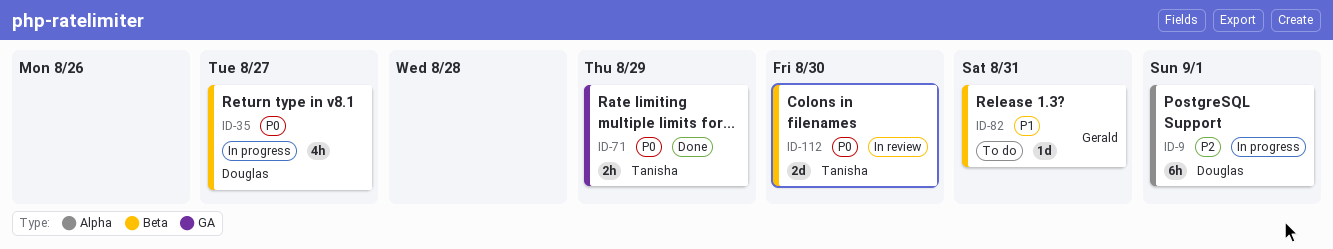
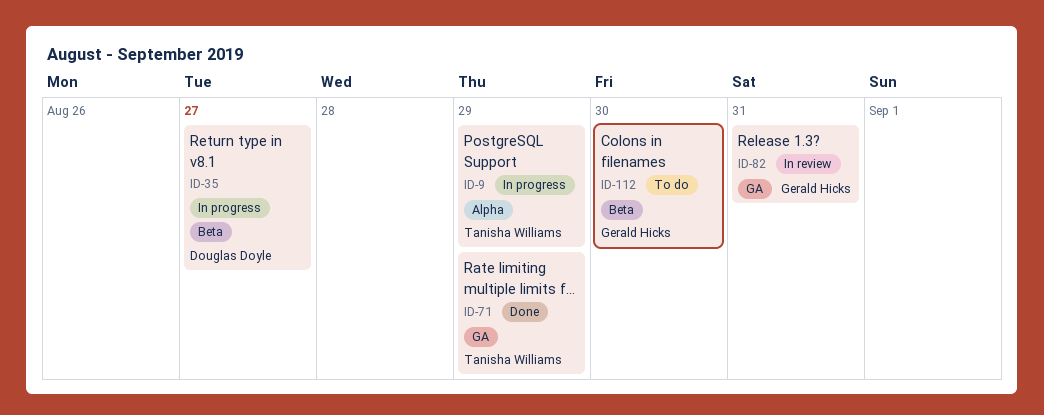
ID-9, owner: Douglas Doyle -> Tanisha Williams
ID-9, due: Sep 1 -> Aug 29
ID-82, status: To do -> In review
ID-82, label: Beta -> GA
ID-112, status: In review -> To do
ID-112, owner: Tanisha Williams -> Gerald Hicks

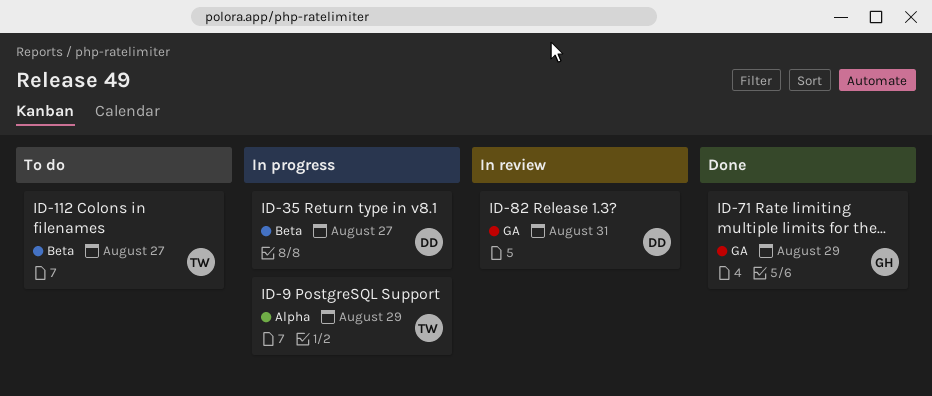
ID-71, owner: Tanisha Williams -> Gerald Hicks
ID-82, owner: Gerald Hicks -> Douglas Doyle
ID-112, owner: Gerald Hicks -> Tanisha Williams
ID-112, due: Aug 30 -> Aug 27

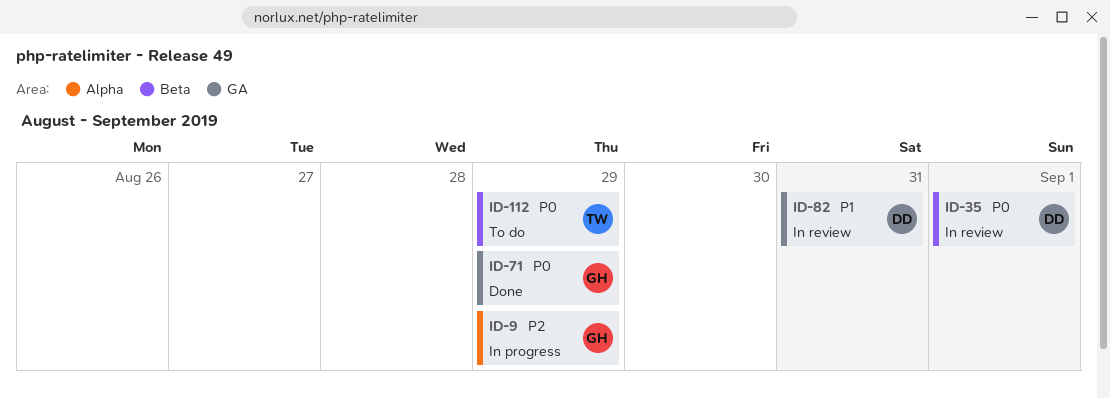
ID-9, owner: TW -> GH
ID-35, status: In progress -> In review
ID-35, due: Aug 27 -> Sep 1
ID-112, due: Aug 27 -> Aug 29

